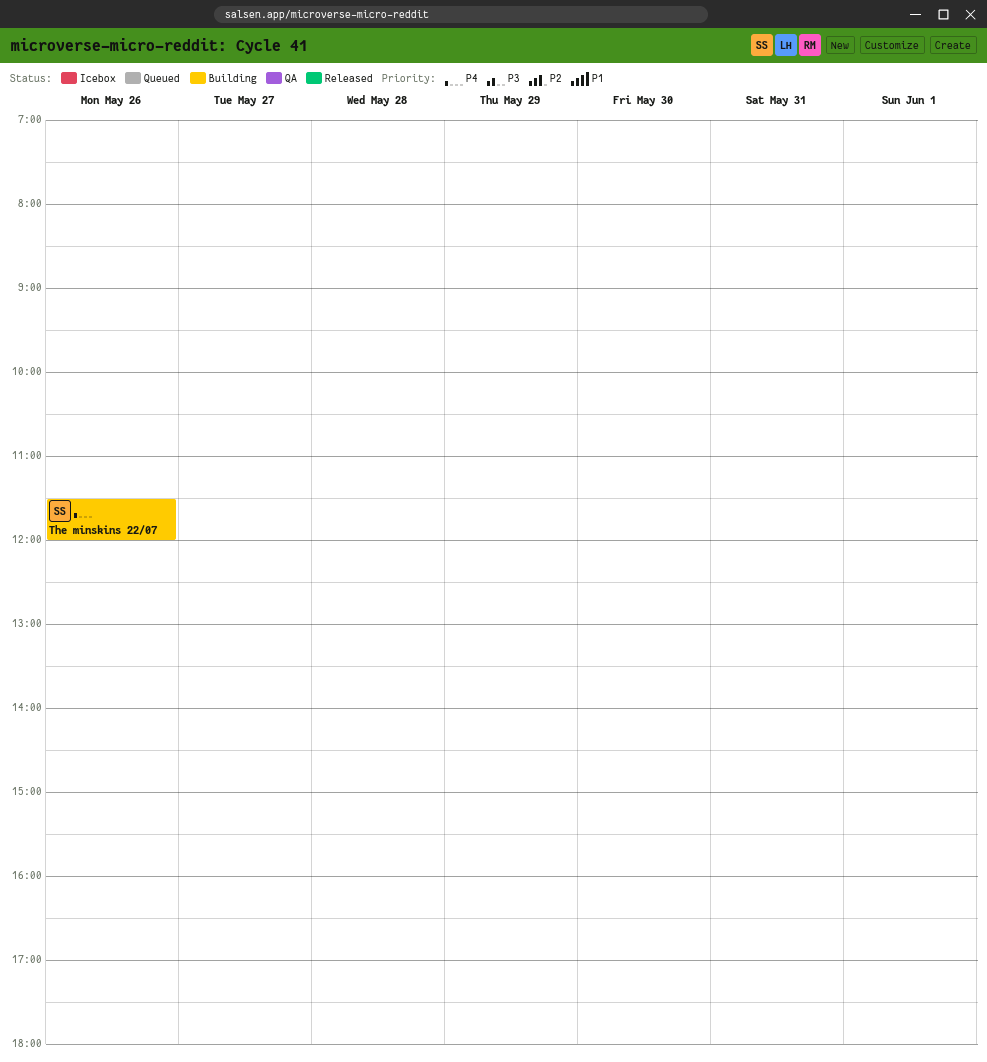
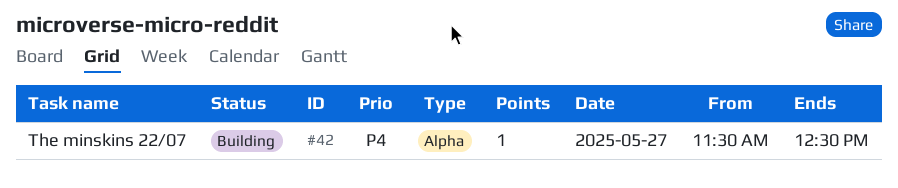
The minskins 22/07, day: May 26 -> May 27
The minskins 22/07, ends: 12:00 -> 12:30

